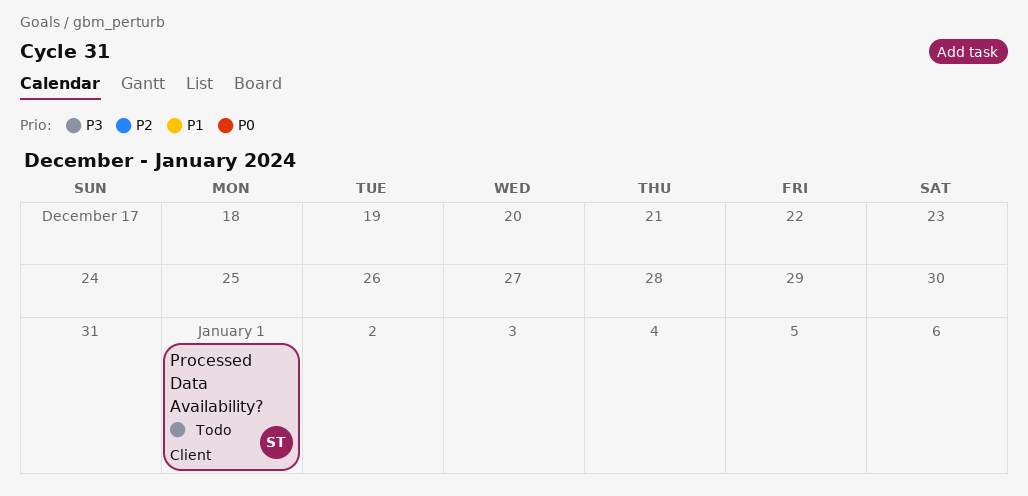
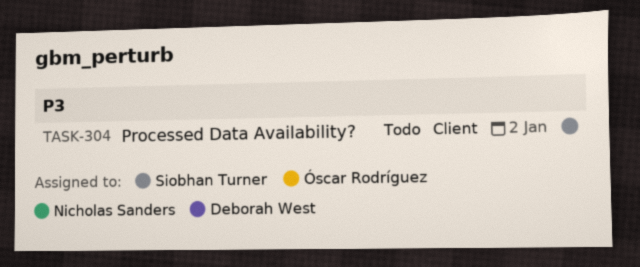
Processed Data Availability?, due: Jan 1 -> Jan 2

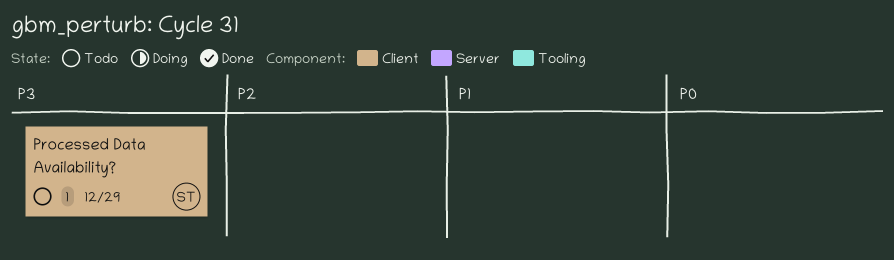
Processed Data Availability?, due: Jan 2 -> Dec 29

